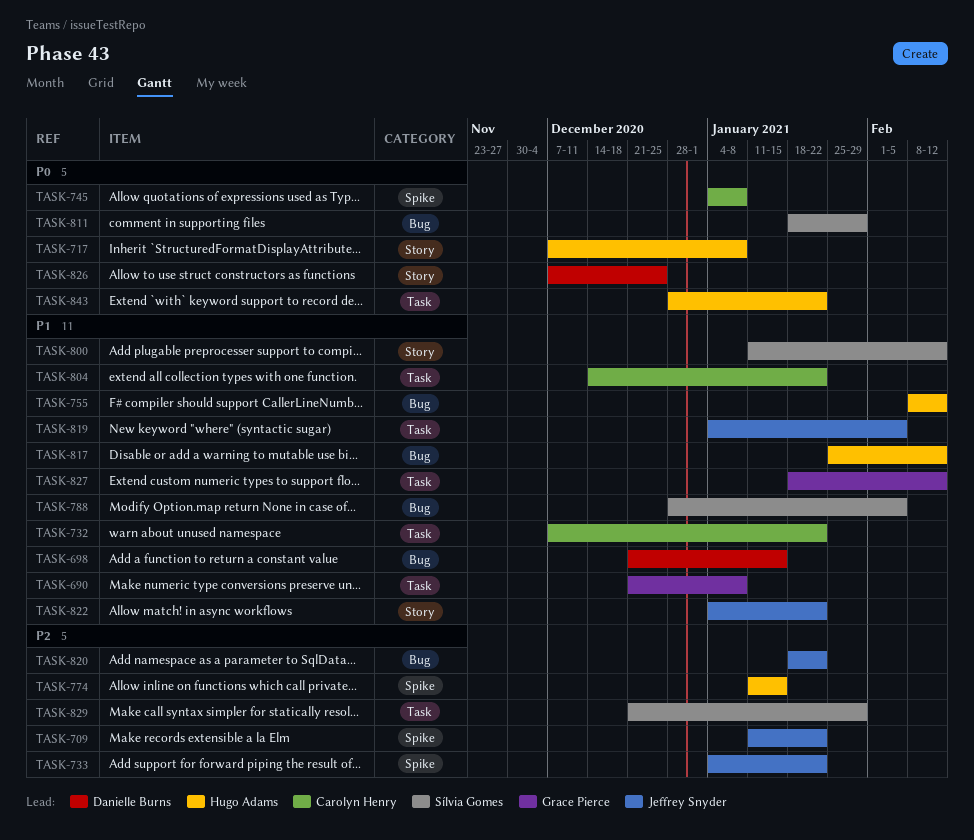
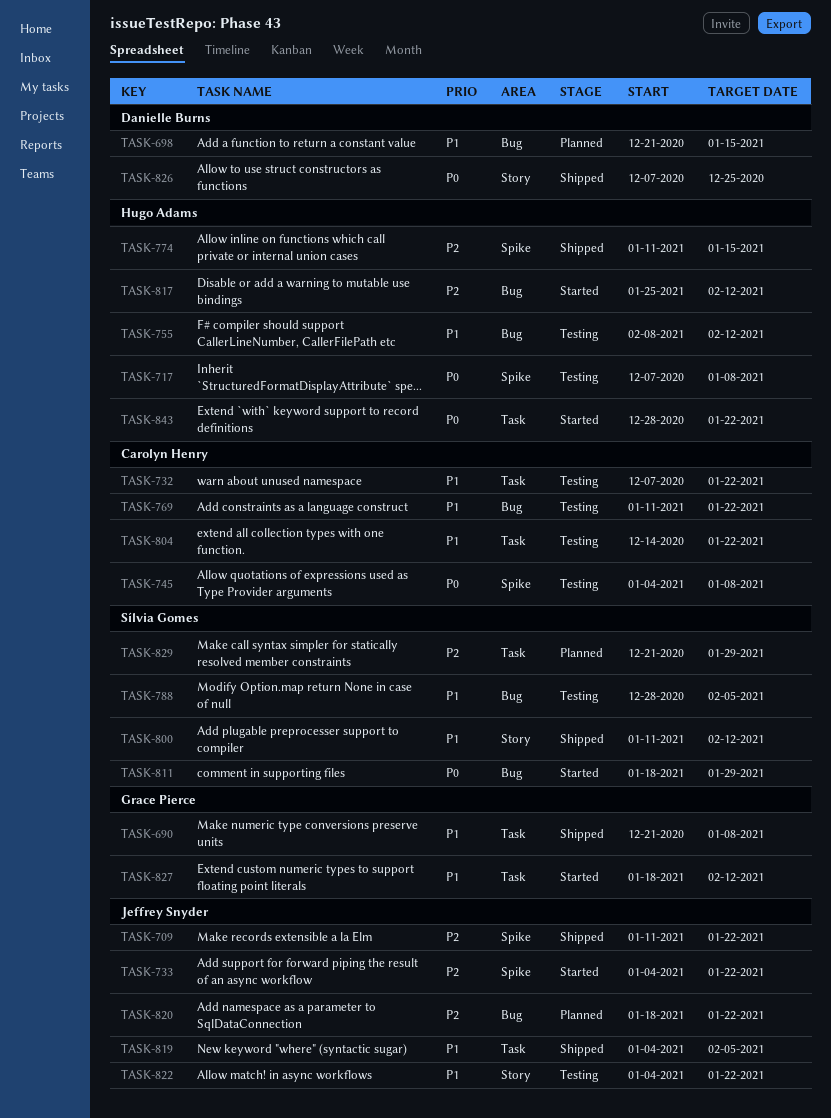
TASK-717, label: Story -> Spike
TASK-769: none -> present
TASK-817, priority: P1 -> P2

